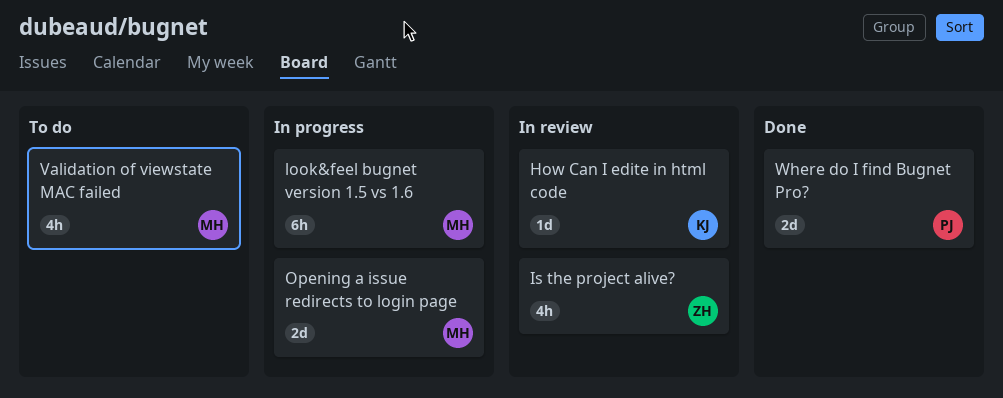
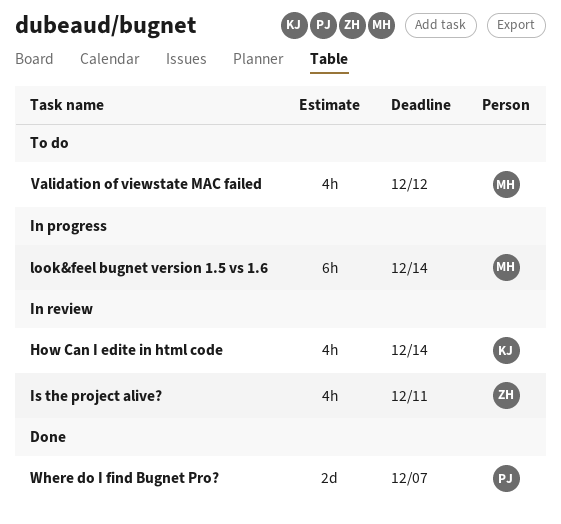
How Can I edite in html code, estimate: 1d -> 4h
Opening a issue redirects to login page: present -> none

